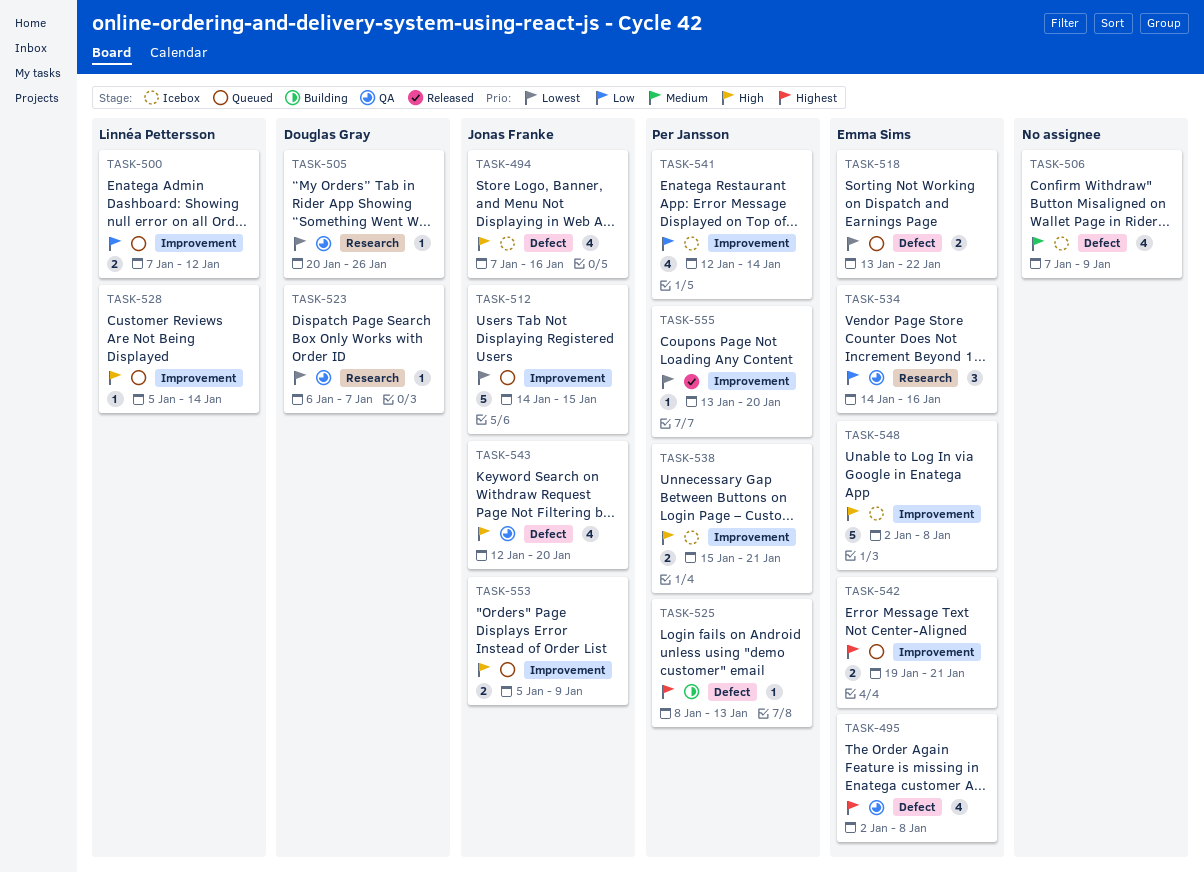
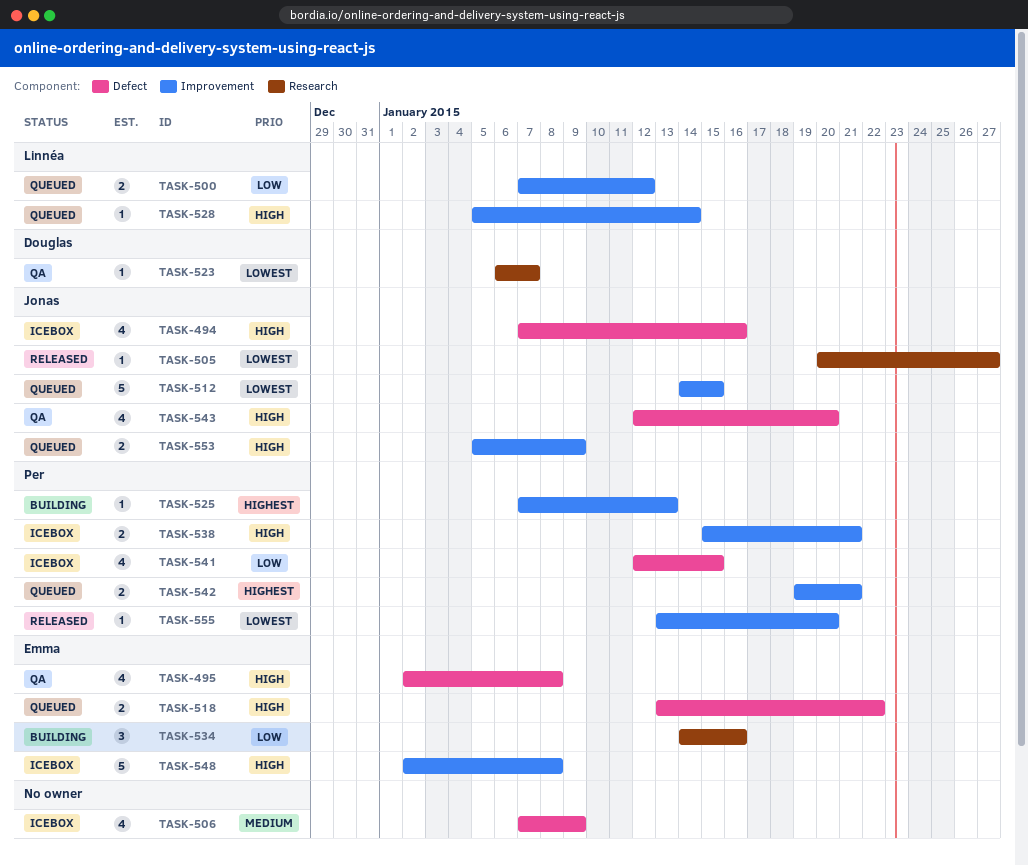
TASK-495, priority: Highest -> High
TASK-505, status: QA -> Released
TASK-505, owner: Douglas Gray -> Jonas Franke
TASK-505, due: Jan 26 -> Jan 27
TASK-518, priority: Lowest -> High
TASK-525, label: Defect -> Improvement
TASK-525, start: Jan 8 -> Jan 7
TASK-534, status: QA -> Building
TASK-541, label: Improvement -> Defect
TASK-541, due: Jan 14 -> Jan 15
TASK-542, owner: Emma Sims -> Per Jansson

